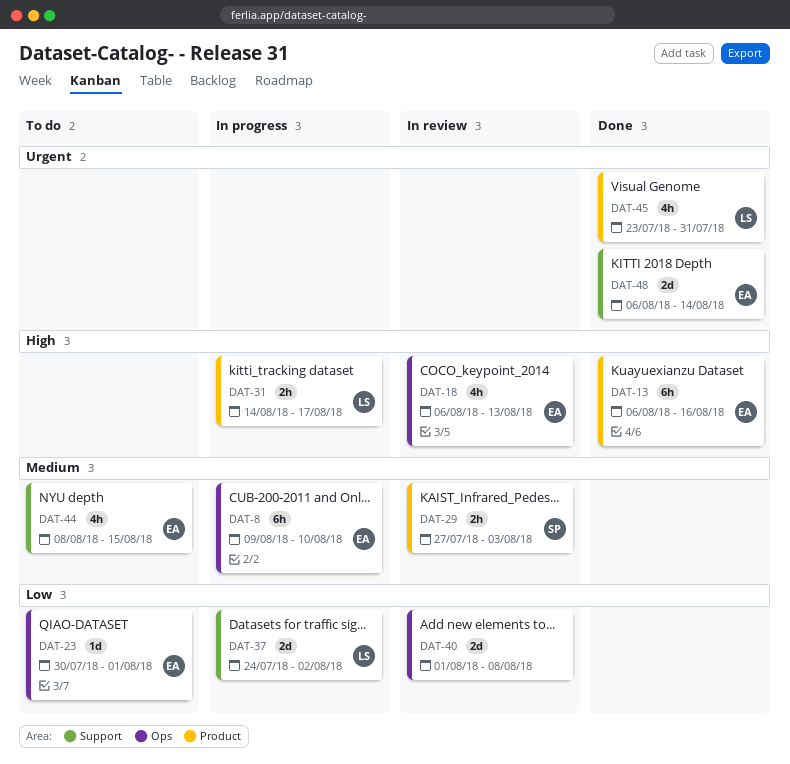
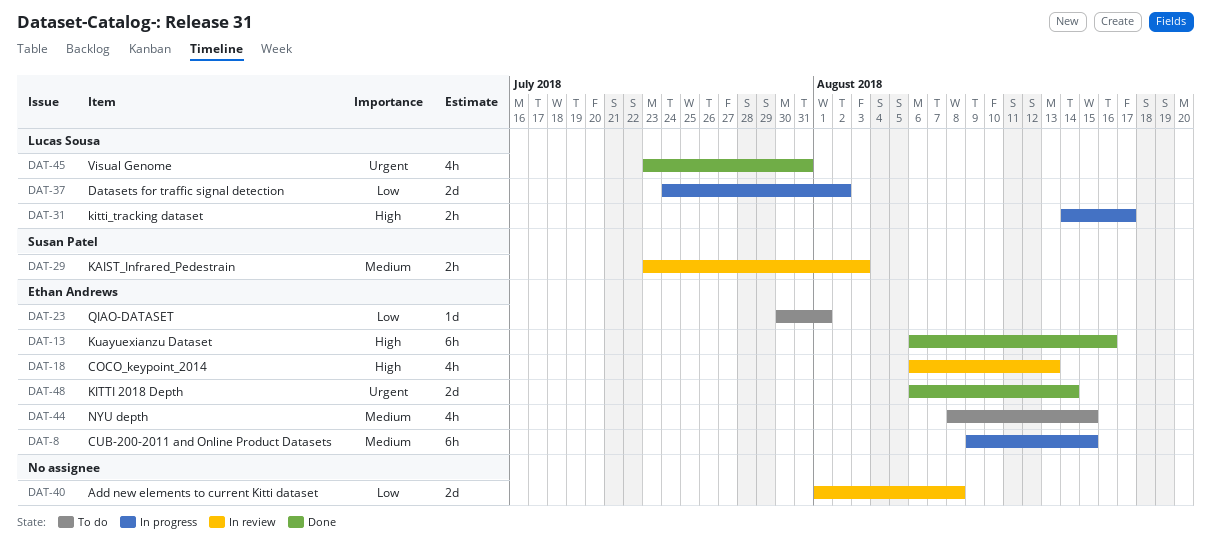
DAT-8, due: Aug 10 -> Aug 15
DAT-29, start: Jul 27 -> Jul 23

